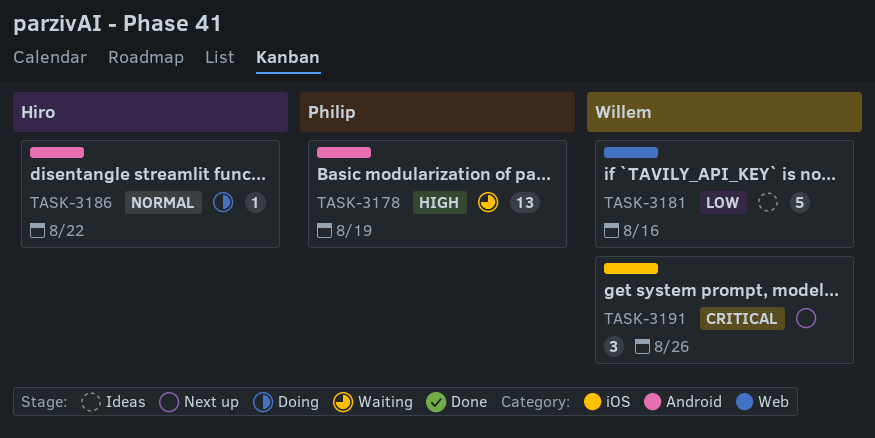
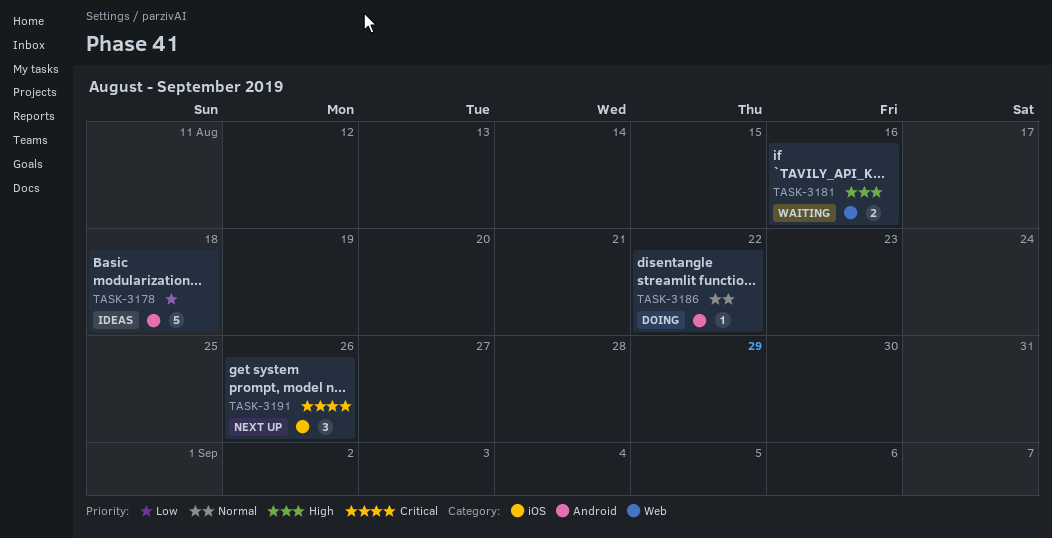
TASK-3178, status: Waiting -> Ideas
TASK-3178, priority: High -> Low
TASK-3178, estimate: 13 -> 5
TASK-3178, due: Aug 19 -> Aug 18
TASK-3181, status: Ideas -> Waiting
TASK-3181, priority: Low -> High
TASK-3181, estimate: 5 -> 2

